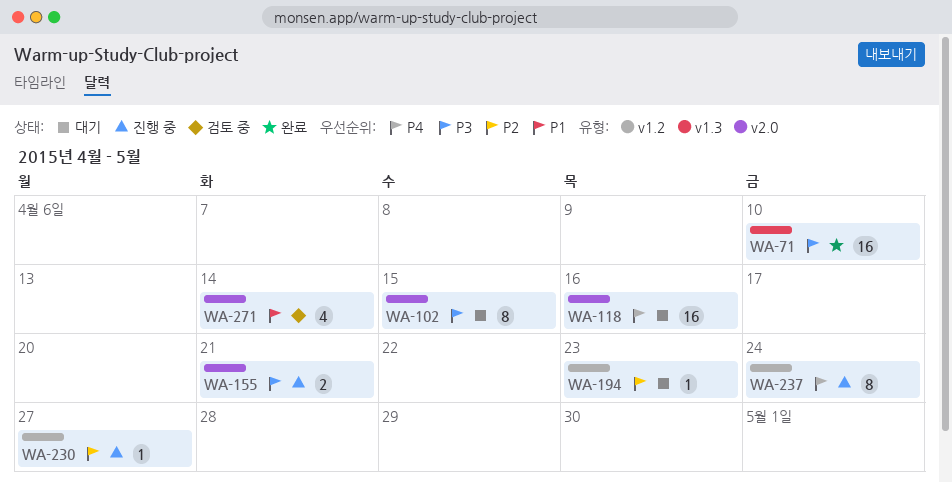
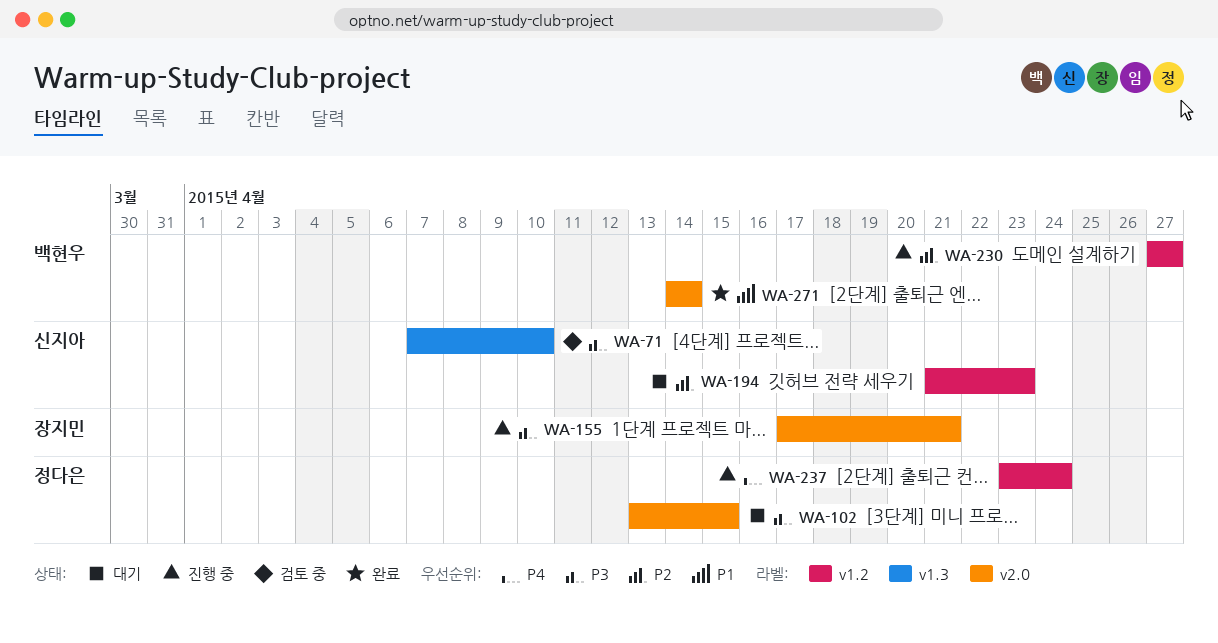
WA-71, status: 완료 -> 검토 중
WA-118: present -> none
WA-271, status: 검토 중 -> 완료

